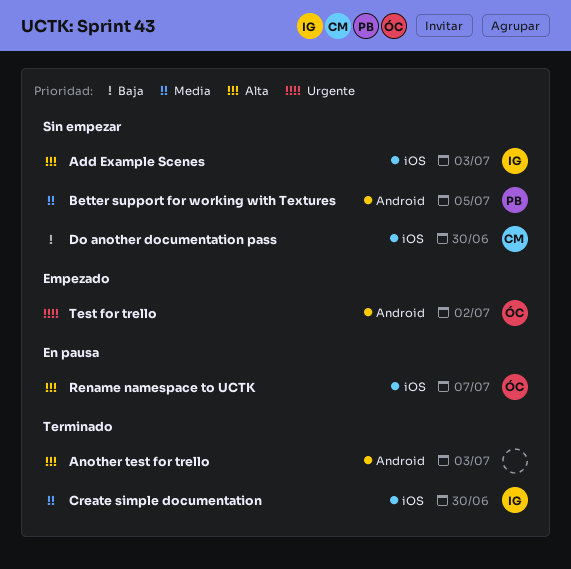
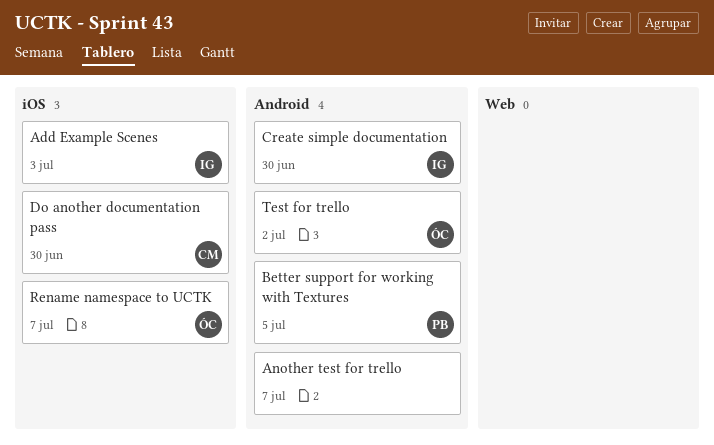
Another test for trello, due: Jul 3 -> Jul 7
Create simple documentation, label: iOS -> Android

